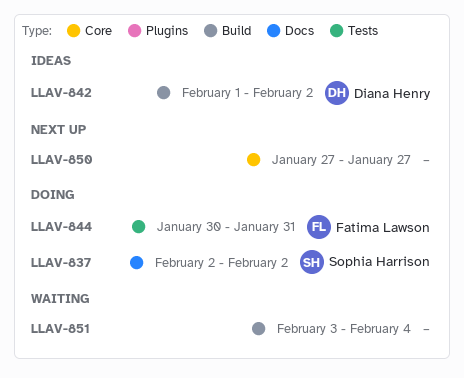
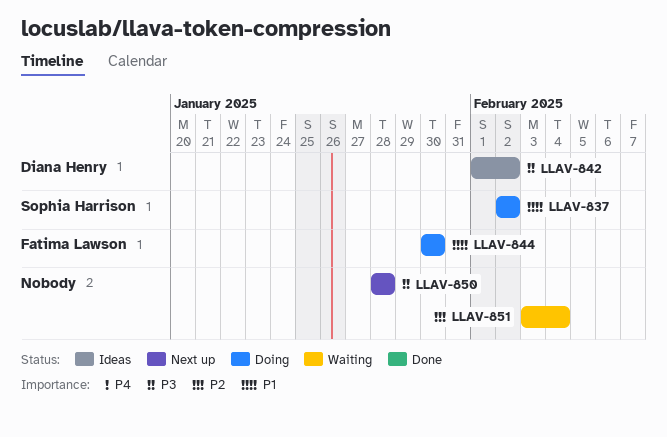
LLAV-844, due: Jan 31 -> Jan 30
LLAV-850, start: Jan 27 -> Jan 28
LLAV-850, due: Jan 27 -> Jan 28

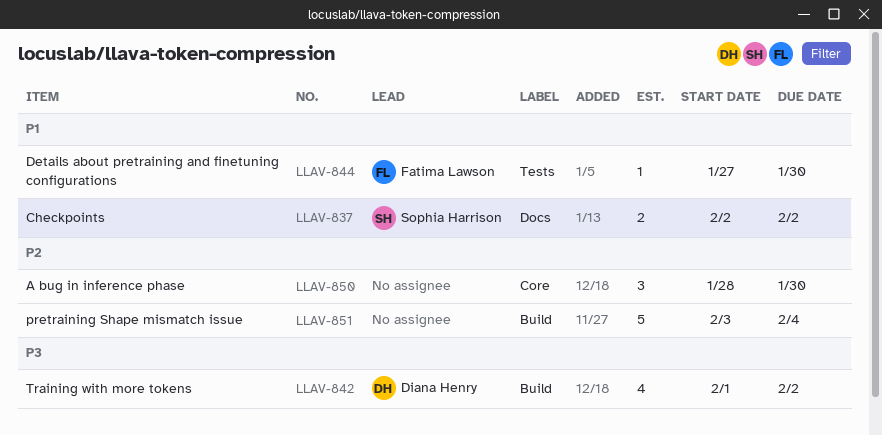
LLAV-844, start: Jan 30 -> Jan 27
LLAV-850, priority: P3 -> P2
LLAV-850, due: Jan 28 -> Jan 30

